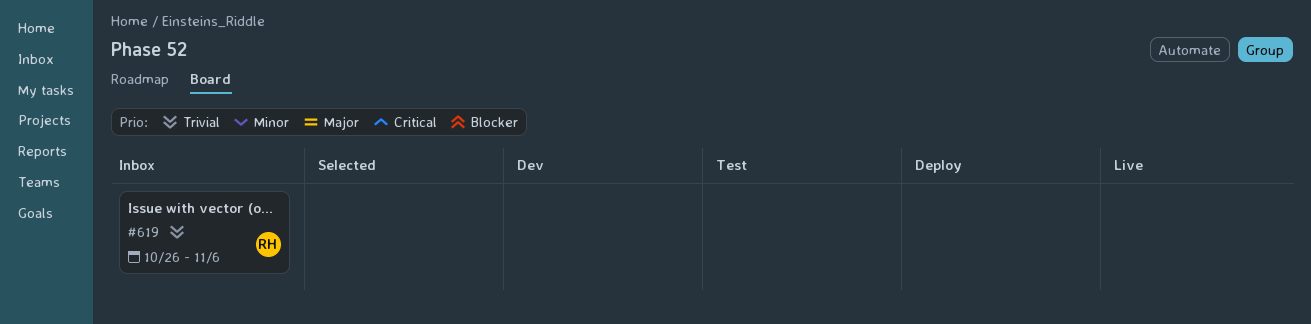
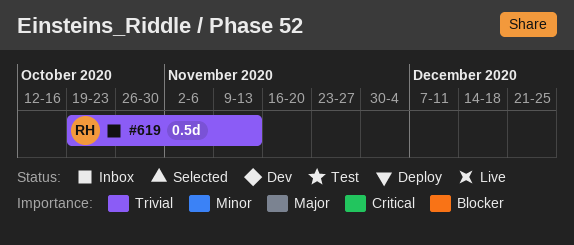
#619, start: Oct 26 -> Oct 19
#619, due: Nov 6 -> Nov 13

